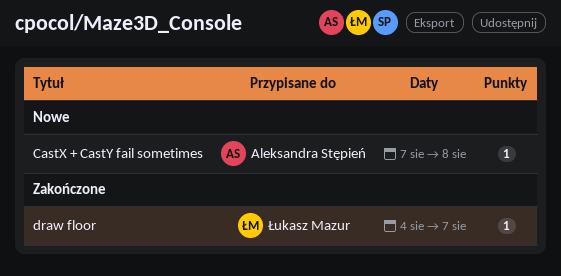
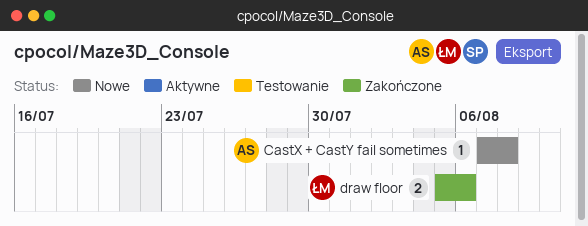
draw floor, estimate: 1 -> 2
draw floor, start: Aug 4 -> Aug 5
draw floor, due: Aug 7 -> Aug 6

